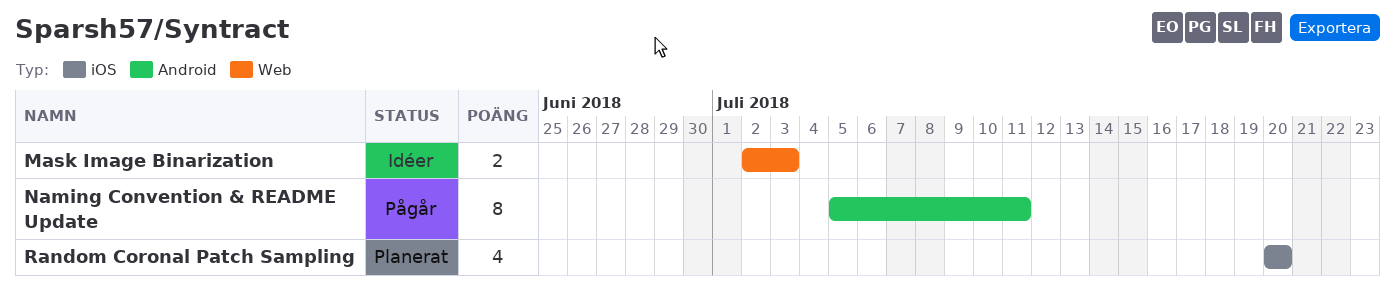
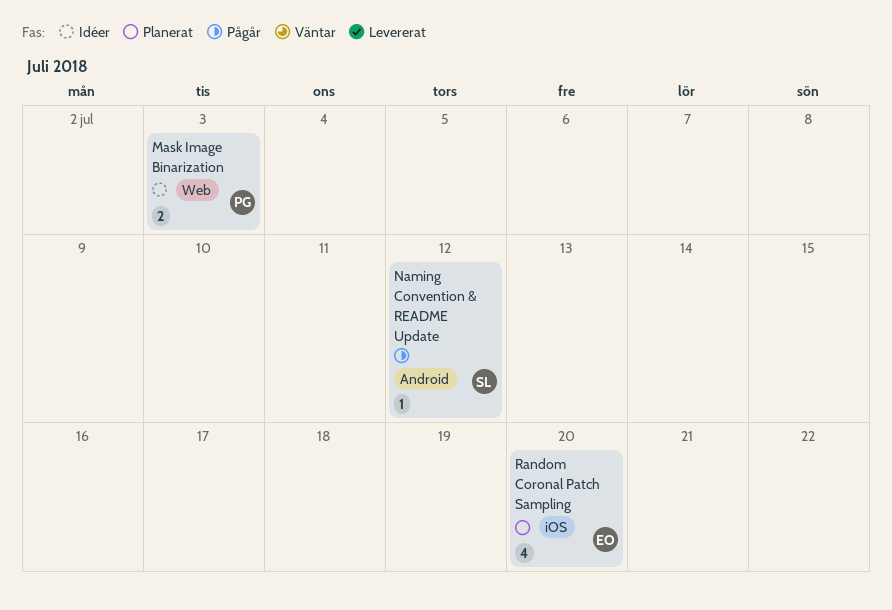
Naming Convention & README Update, estimate: 8 -> 1
Naming Convention & README Update, due: Jul 11 -> Jul 12

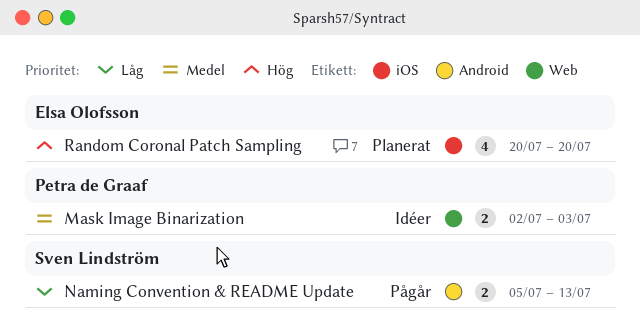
Naming Convention & README Update, estimate: 1 -> 2
Naming Convention & README Update, due: Jul 12 -> Jul 13

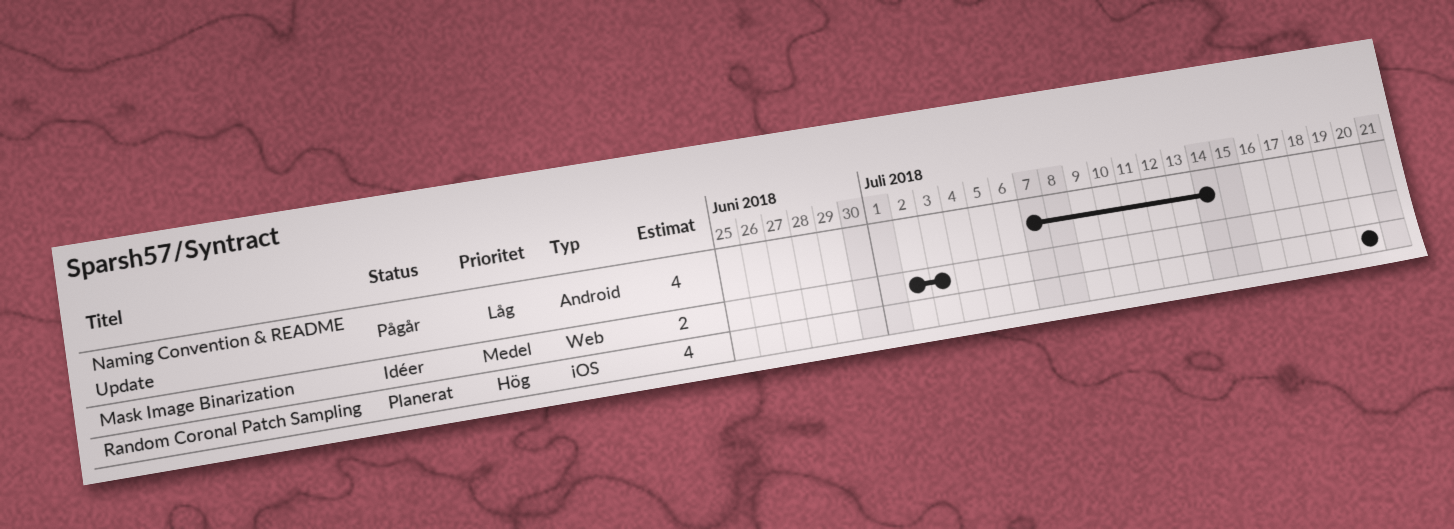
Naming Convention & README Update, estimate: 2 -> 4
Naming Convention & README Update, start: Jul 5 -> Jul 7
Naming Convention & README Update, due: Jul 13 -> Jul 14

